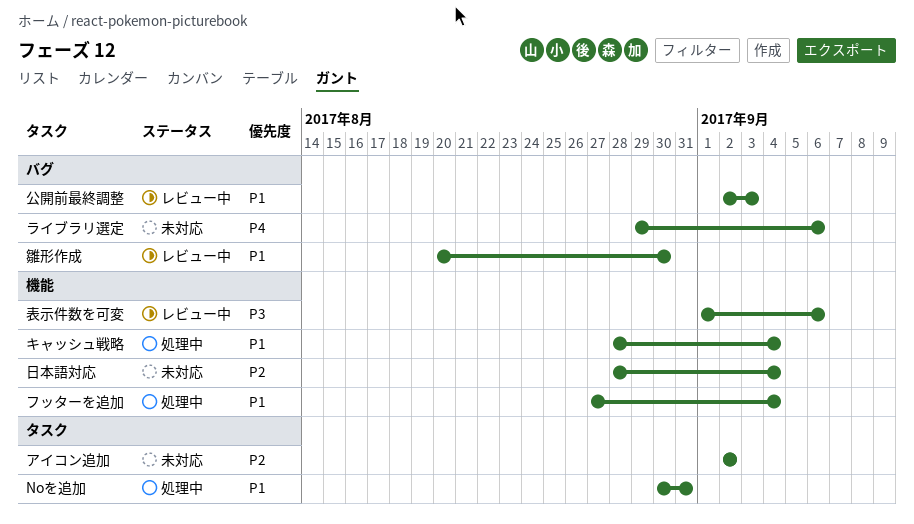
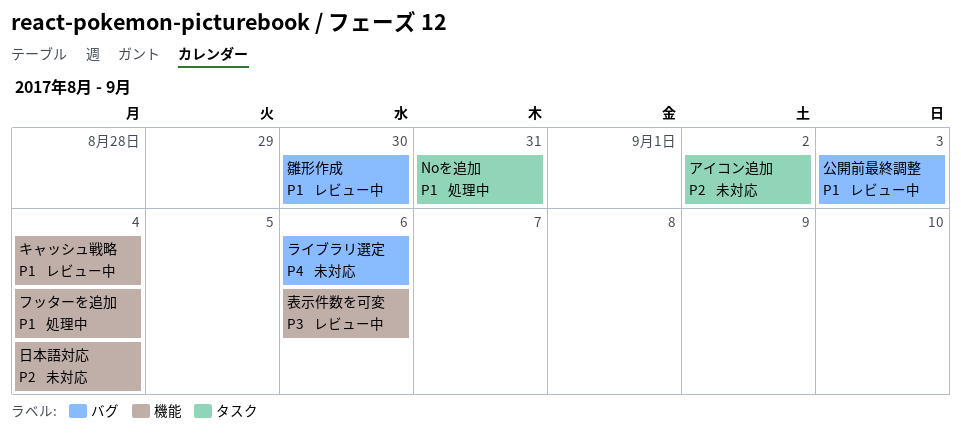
キャッシュ戦略, status: 処理中 -> レビュー中

